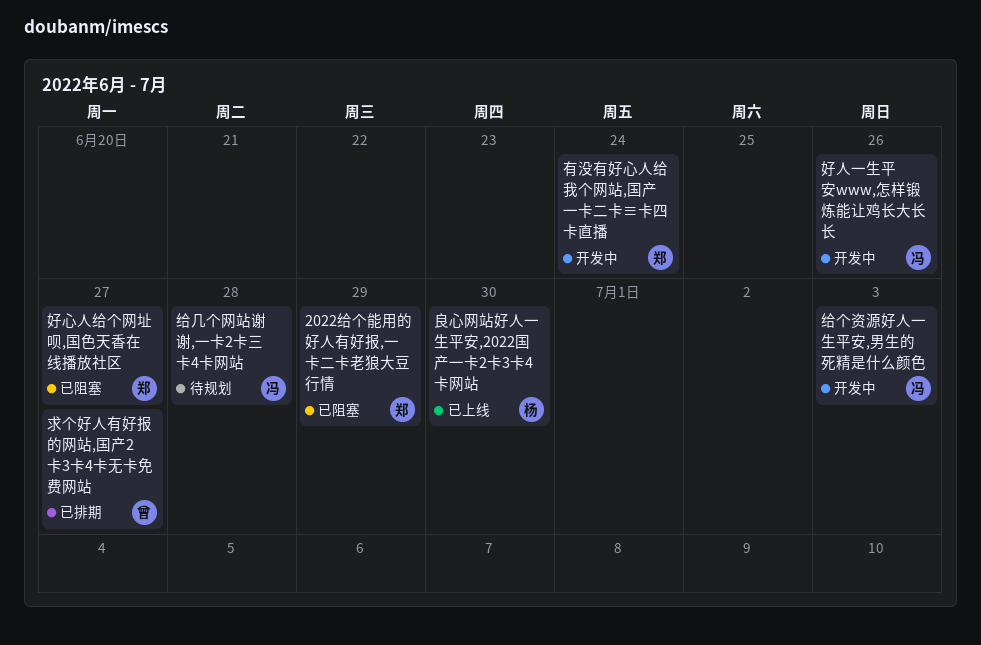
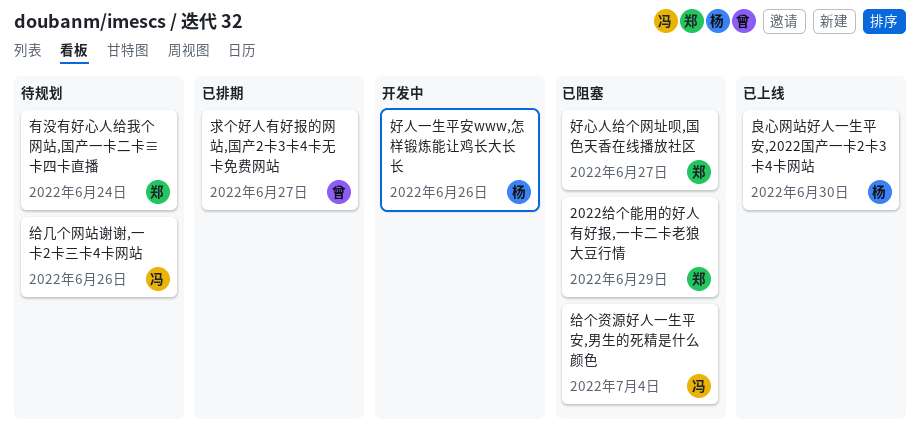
好人一生平安www,怎样锻炼能让鸡长大长长, owner: 冯 -> 杨
有没有好心人给我个网站,国产一卡二卡≡卡四卡直播, status: 开发中 -> 待规划
给个资源好人一生平安,男生的死精是什么颜色, status: 开发中 -> 已阻塞
给个资源好人一生平安,男生的死精是什么颜色, due: Jul 3 -> Jul 4
给几个网站谢谢,一卡2卡三卡4卡网站, due: Jun 28 -> Jun 26

